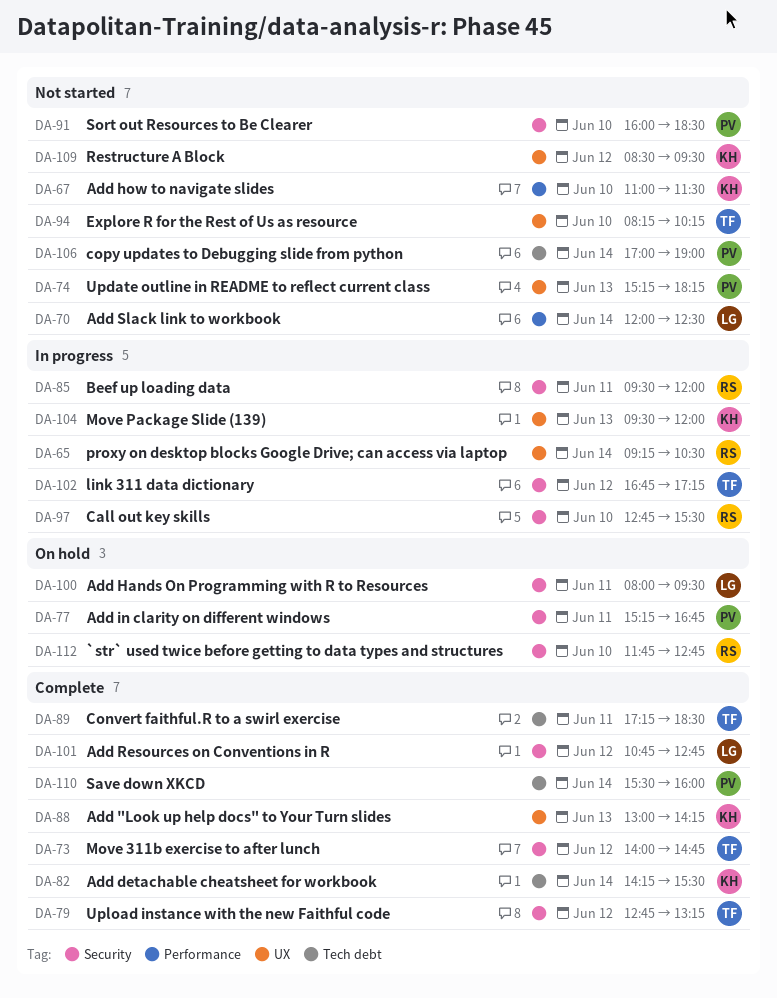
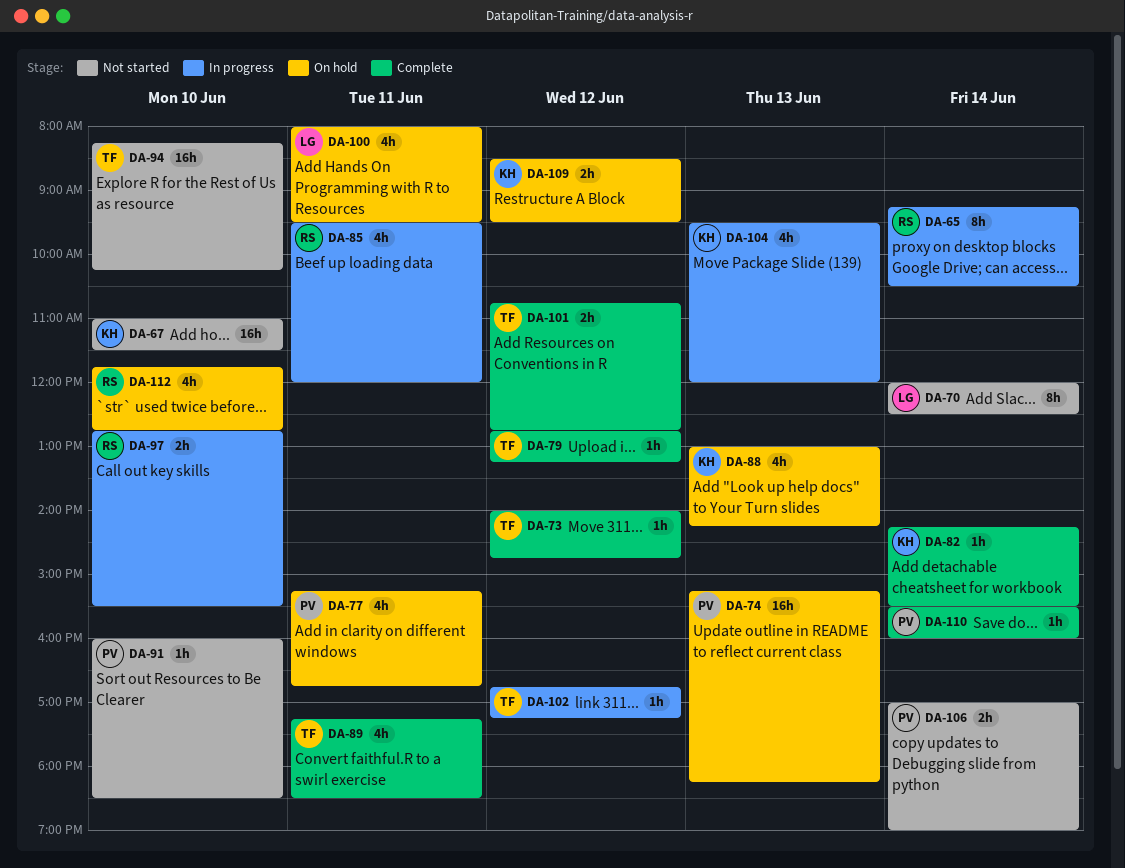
DA-74, status: Not started -> On hold
DA-88, status: Complete -> On hold
DA-101, owner: LG -> TF
DA-109, status: Not started -> On hold

